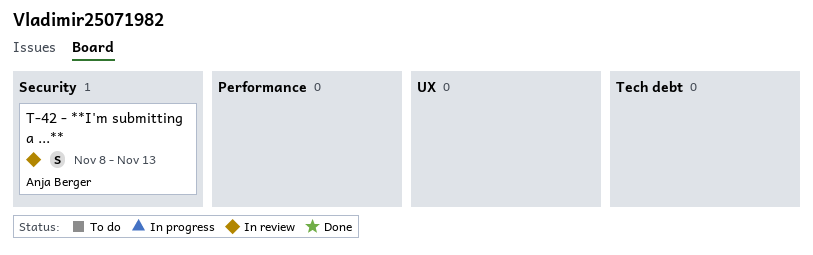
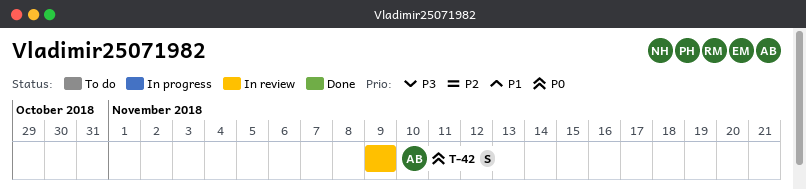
T-42, start: Nov 8 -> Nov 9
T-42, due: Nov 13 -> Nov 9

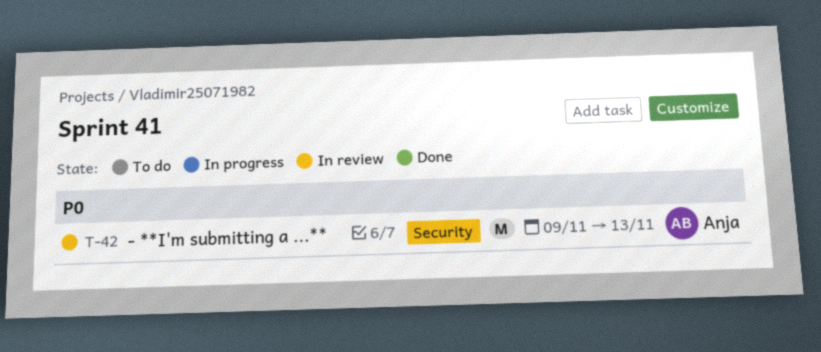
T-42, estimate: S -> M
T-42, due: Nov 9 -> Nov 13

